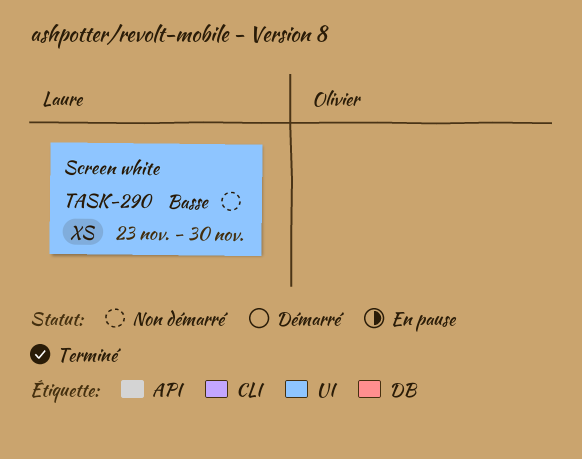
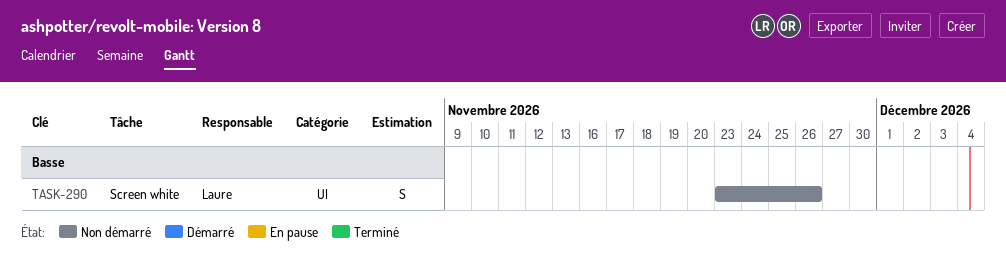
TASK-290, estimate: XS -> S
TASK-290, due: Nov 30 -> Nov 26

